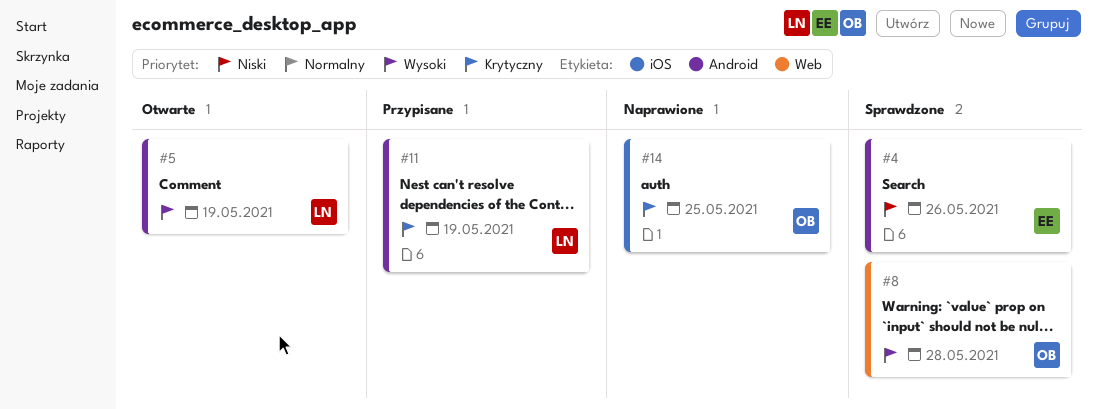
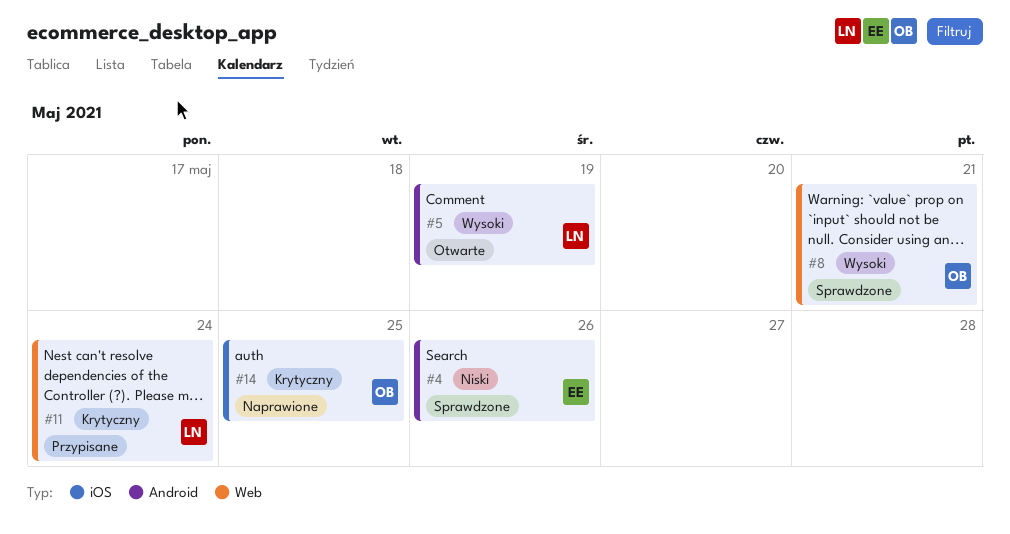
#8, due: May 28 -> May 21
#11, label: Android -> Web
#11, due: May 19 -> May 24

